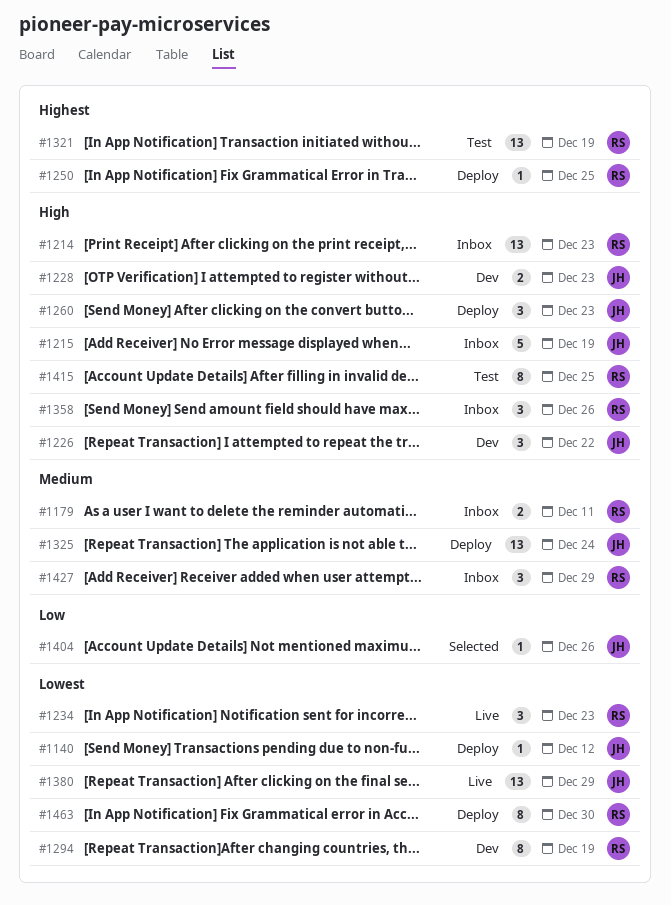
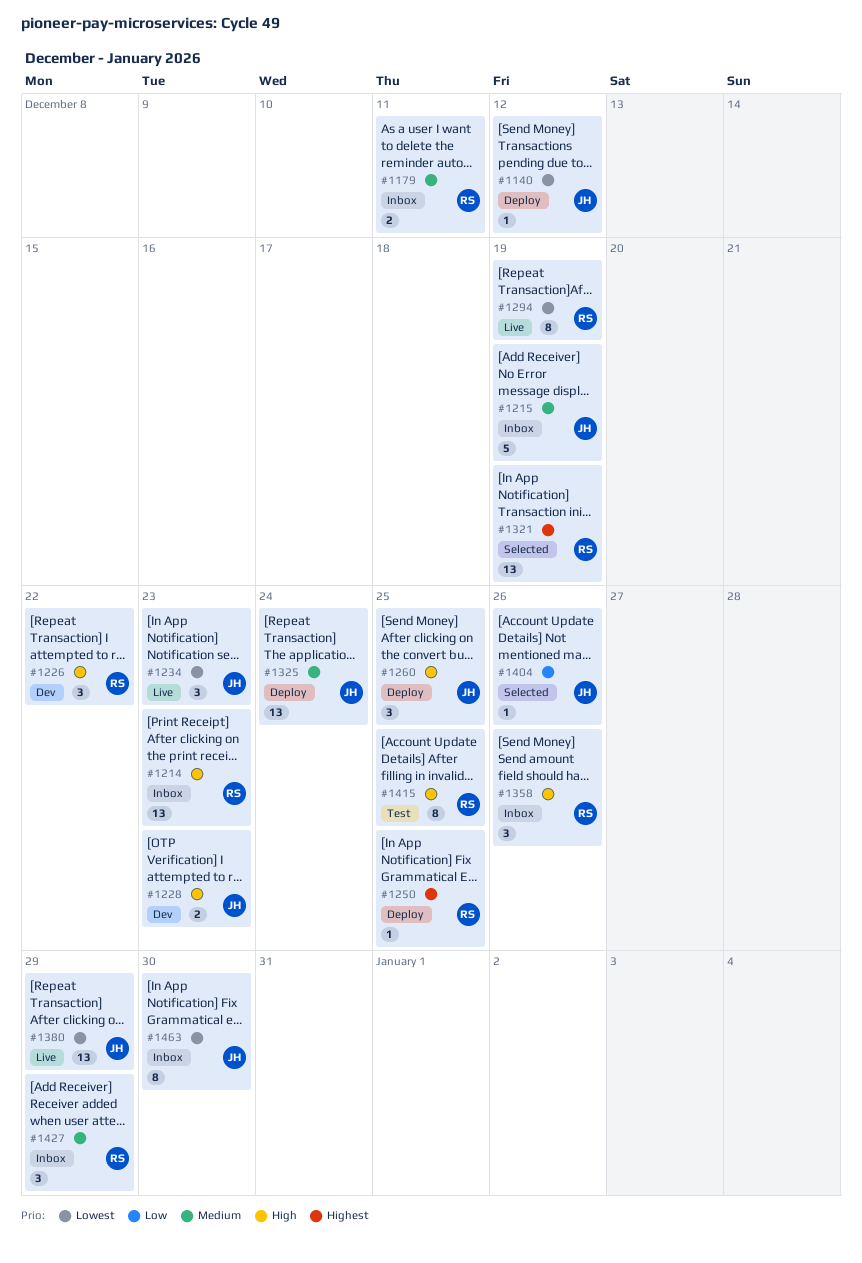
#1215, priority: High -> Medium
#1226, owner: JH -> RS
#1234, owner: RS -> JH
#1260, due: Dec 23 -> Dec 25
#1294, status: Dev -> Live
#1321, status: Test -> Selected
#1463, status: Deploy -> Inbox
#1463, owner: RS -> JH

